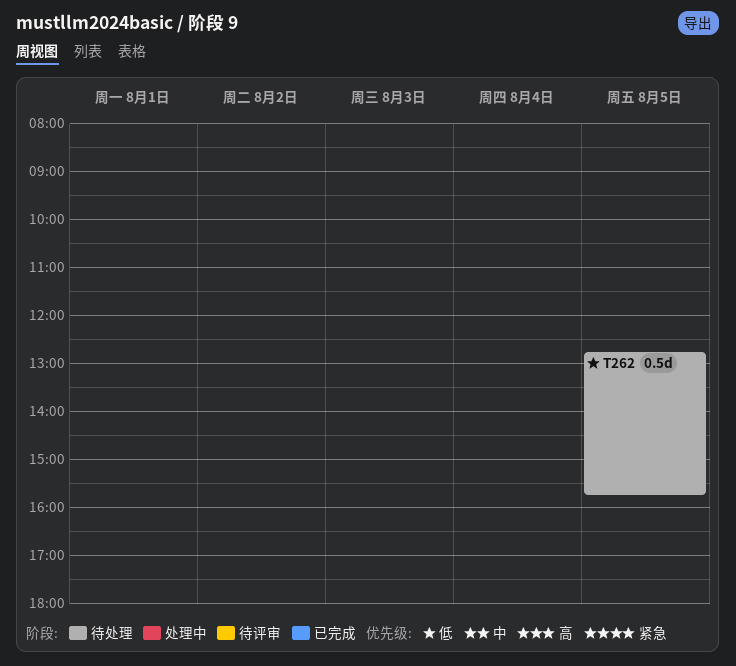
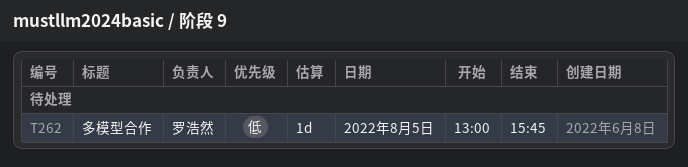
T262, estimate: 0.5d -> 1d
T262, begins: 12:45 -> 13:00

